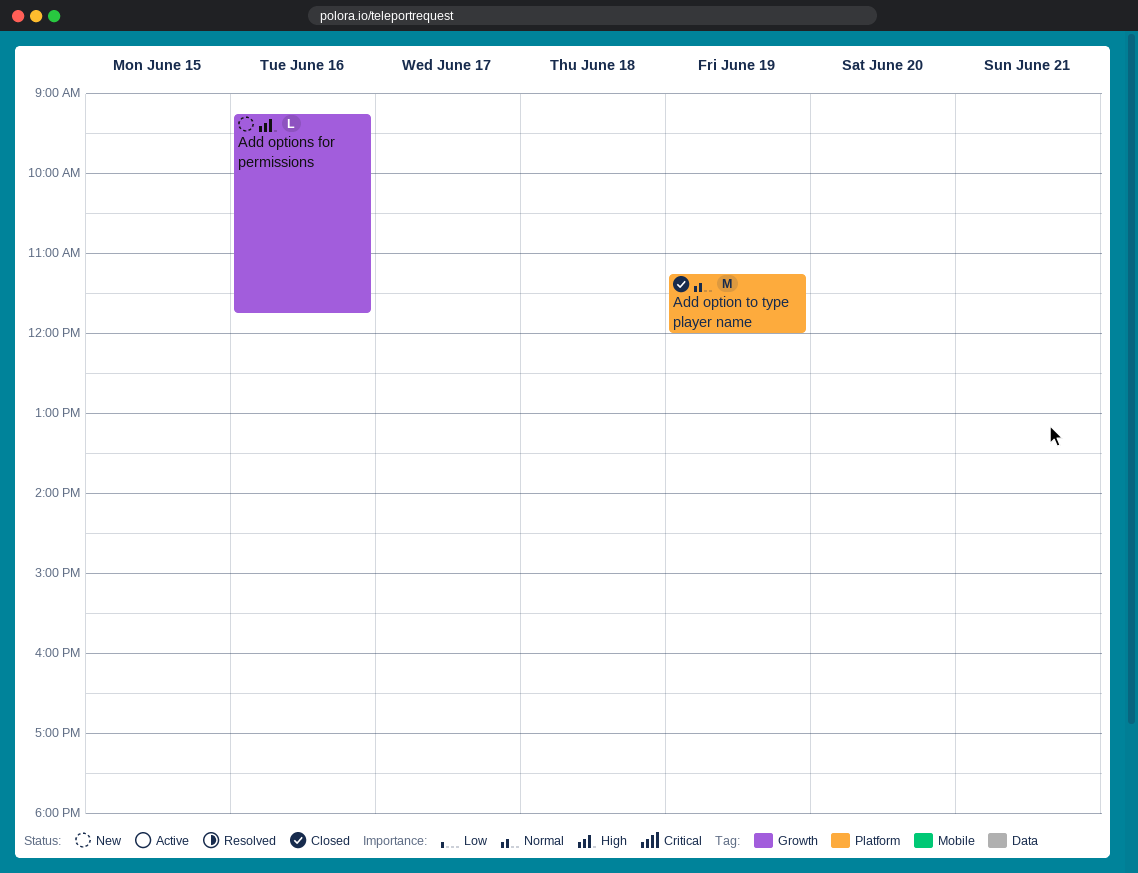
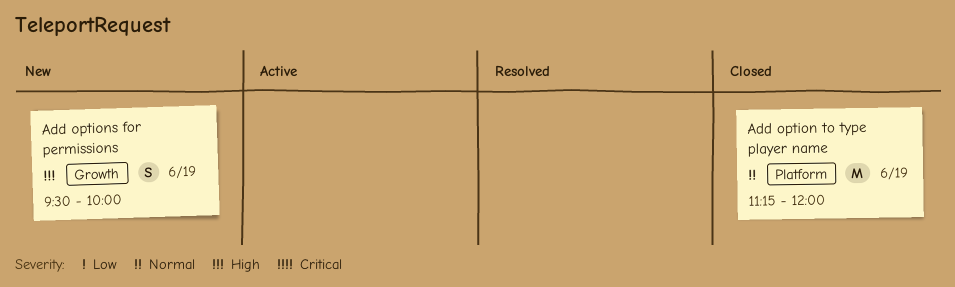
Add options for permissions, estimate: L -> S
Add options for permissions, day: Jun 16 -> Jun 19
Add options for permissions, begins: 09:15 -> 09:30
Add options for permissions, ends: 11:45 -> 10:00

